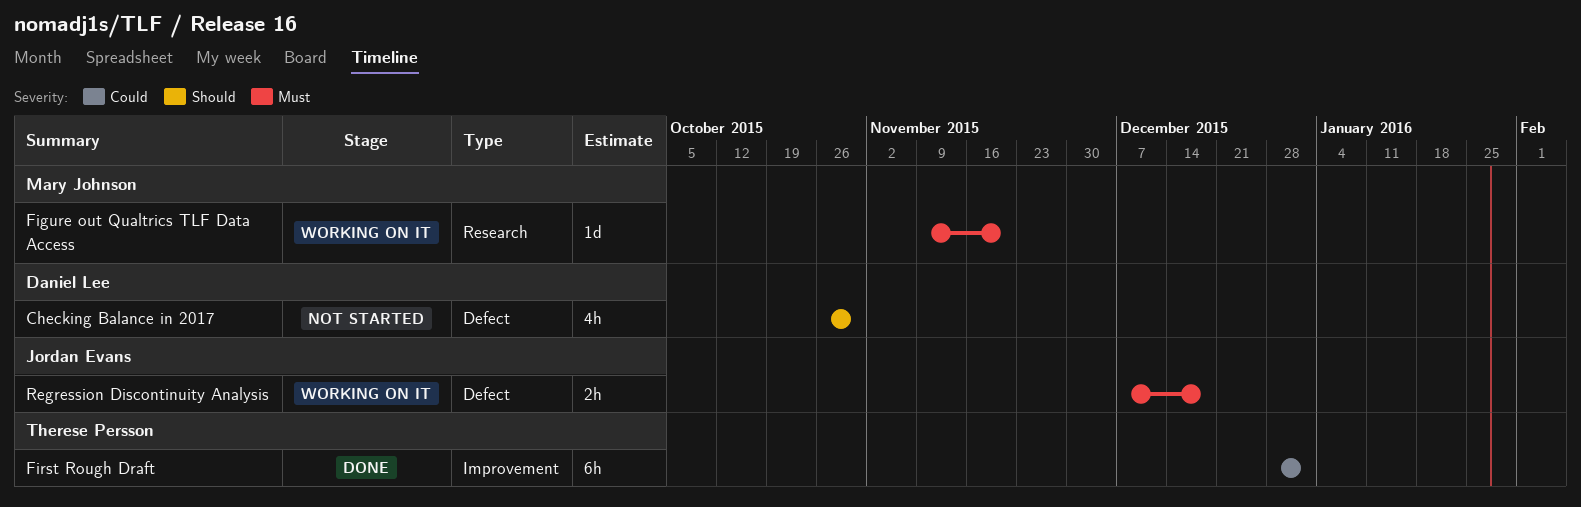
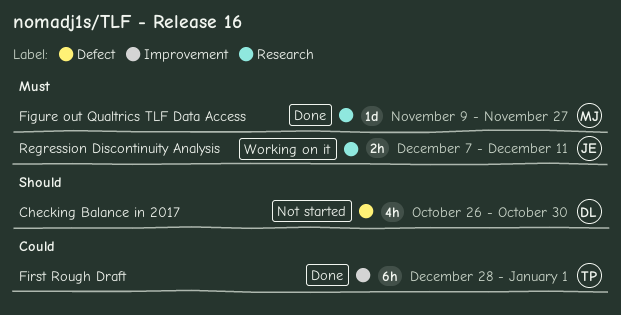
Figure out Qualtrics TLF Data Access, status: Working on it -> Done
Figure out Qualtrics TLF Data Access, due: Nov 20 -> Nov 27
Regression Discontinuity Analysis, label: Defect -> Research
Regression Discontinuity Analysis, due: Dec 18 -> Dec 11

